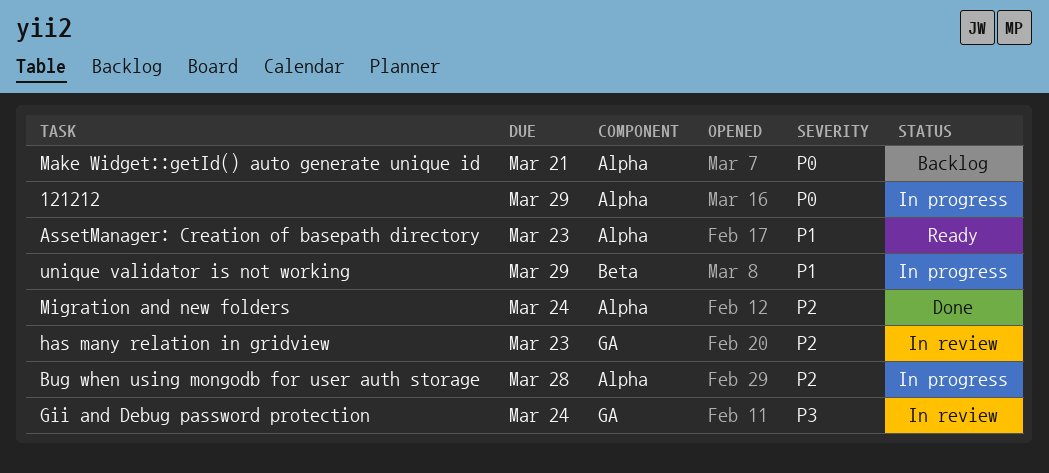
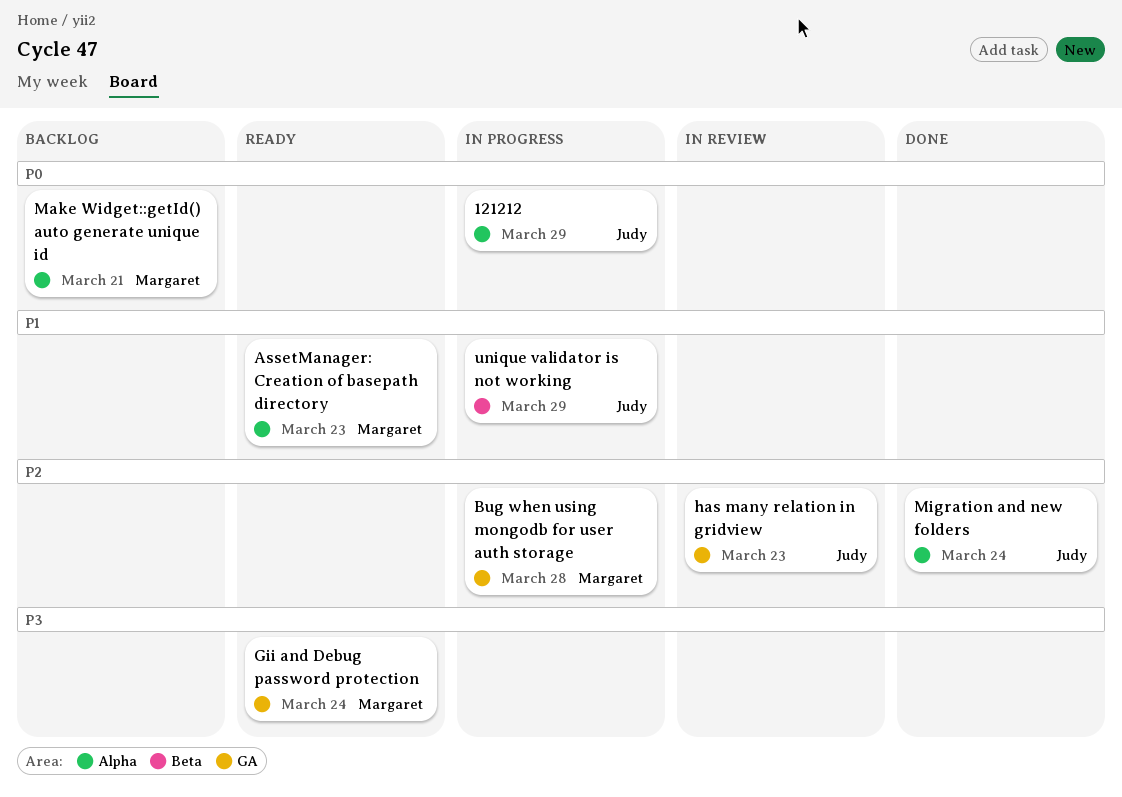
Bug when using mongodb for user auth storage, label: Alpha -> GA
Gii and Debug password protection, status: In review -> Ready

